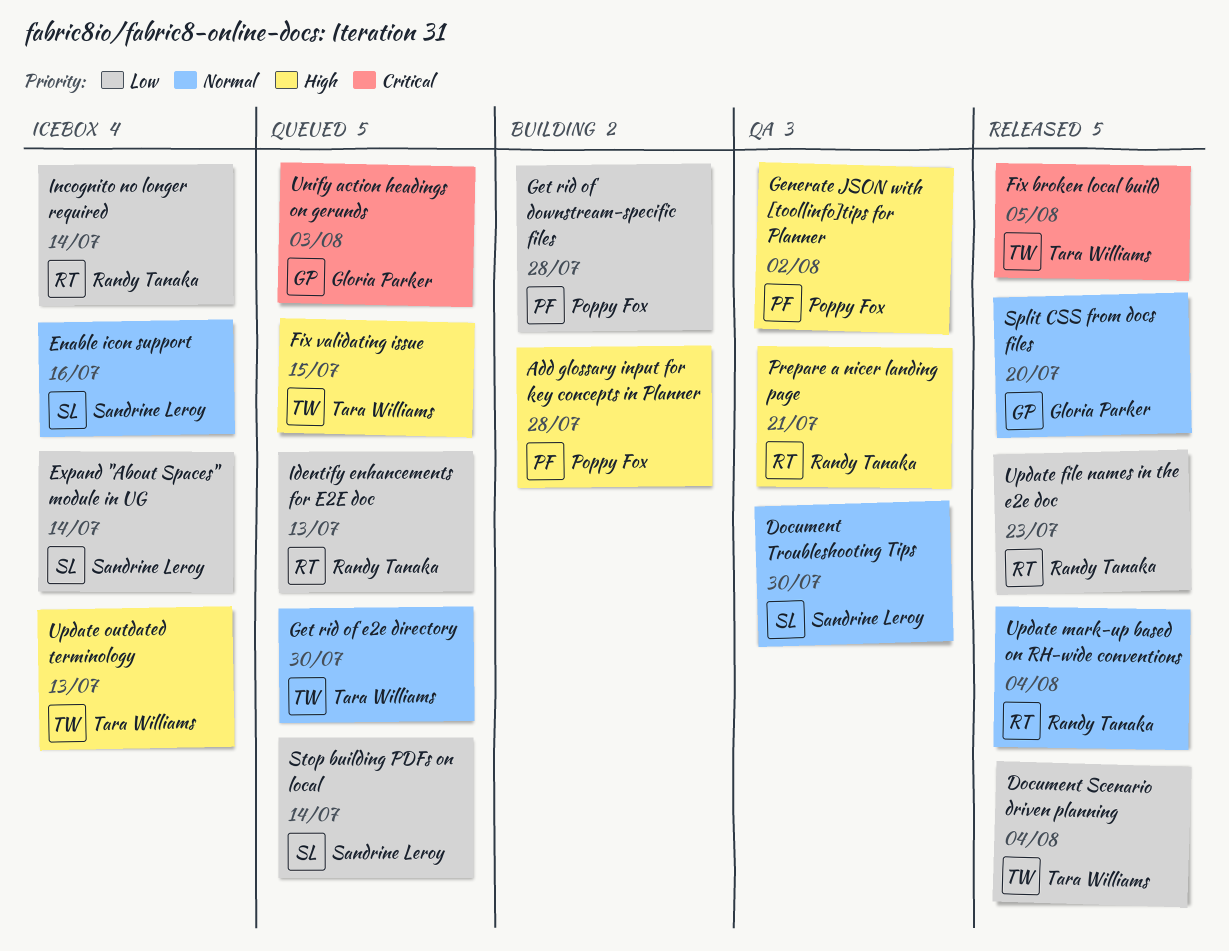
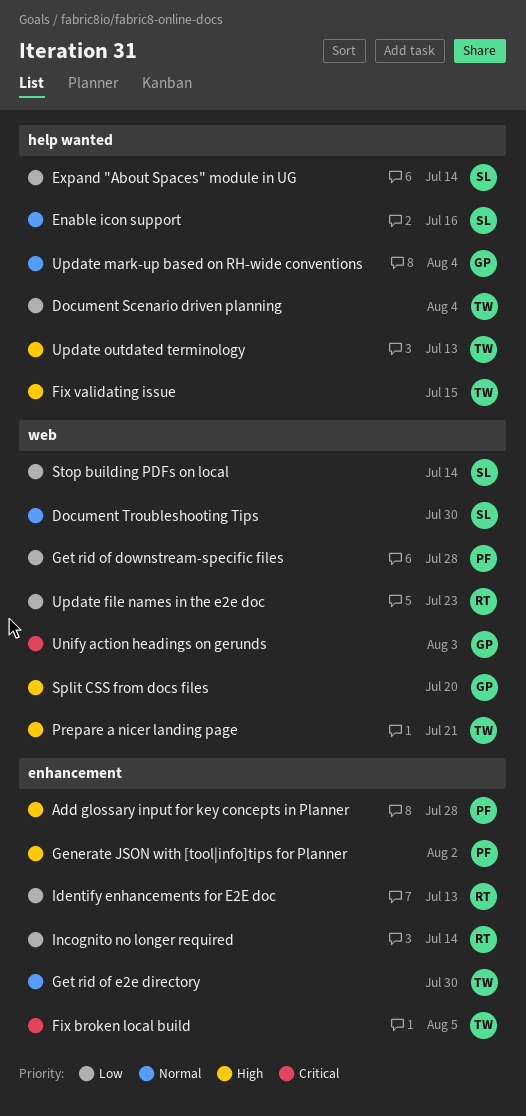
Prepare a nicer landing page, owner: Randy Tanaka -> Tara Williams
Split CSS from docs files, priority: Normal -> High
Update mark-up based on RH-wide conventions, owner: Randy Tanaka -> Gloria Parker

